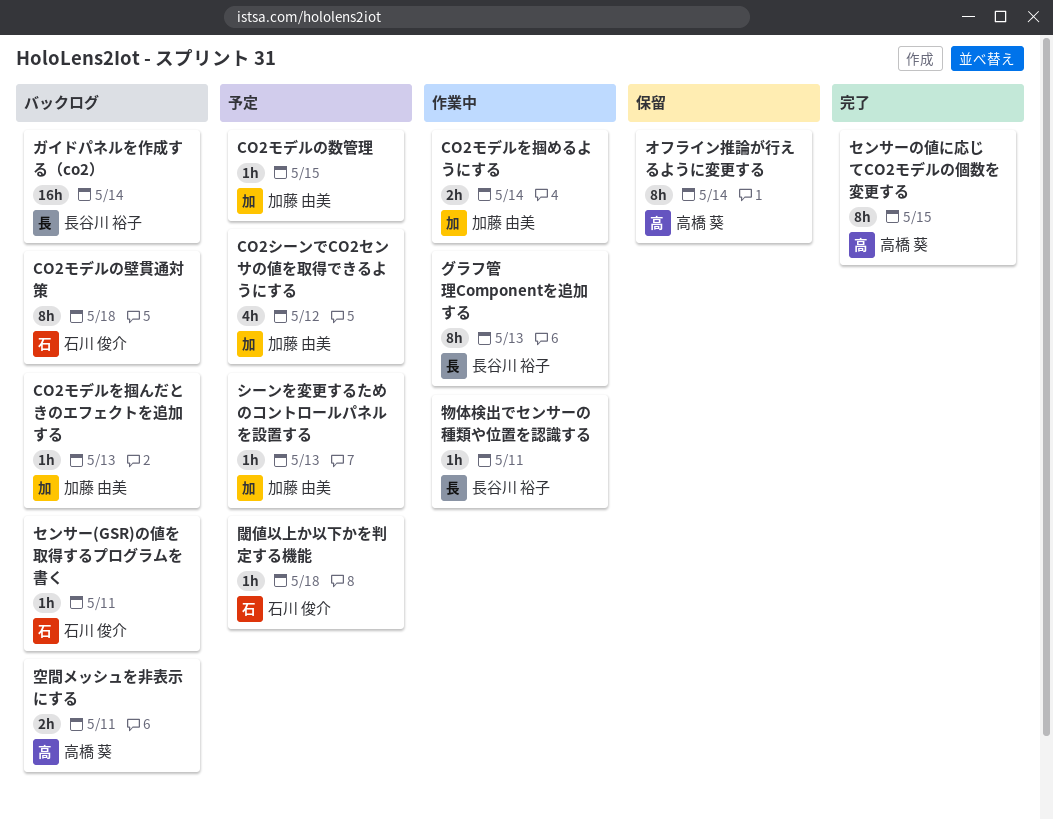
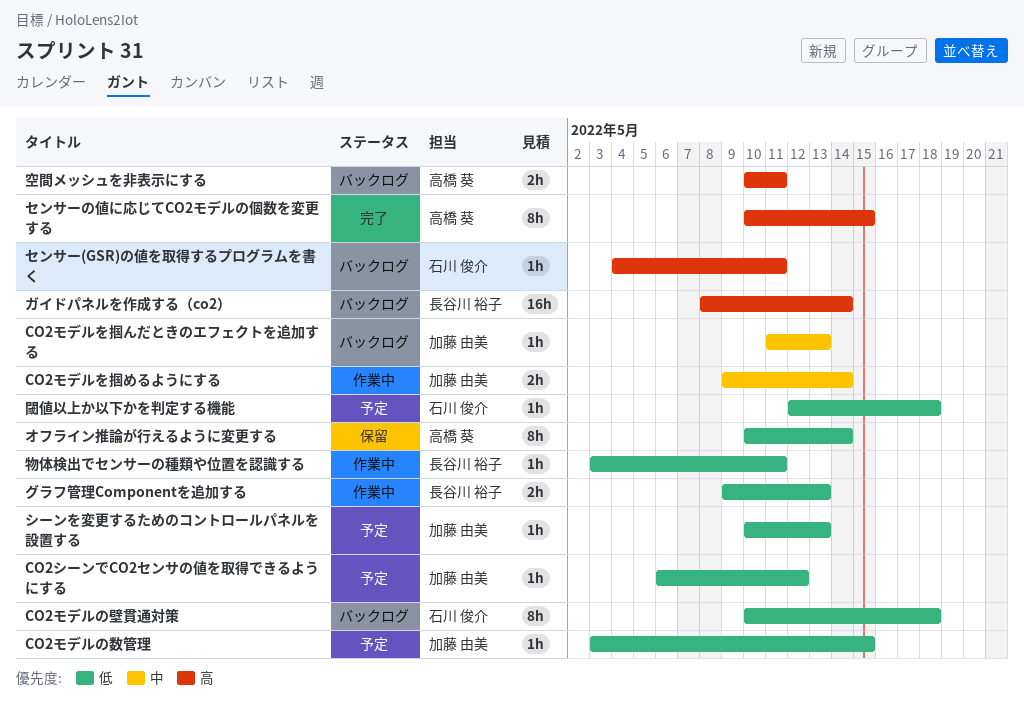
CO2シーンでCO2センサの値を取得できるようにする, estimate: 4h -> 1h
グラフ管理Componentを追加する, estimate: 8h -> 2h

